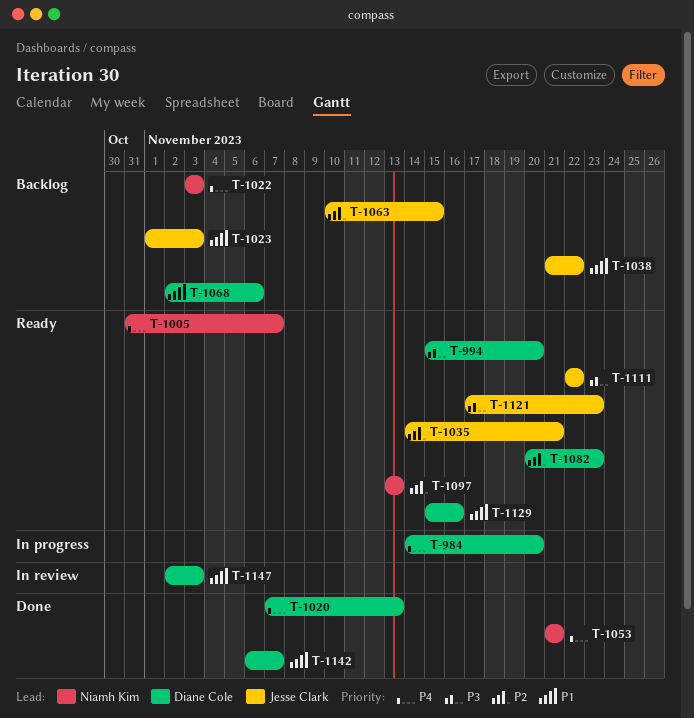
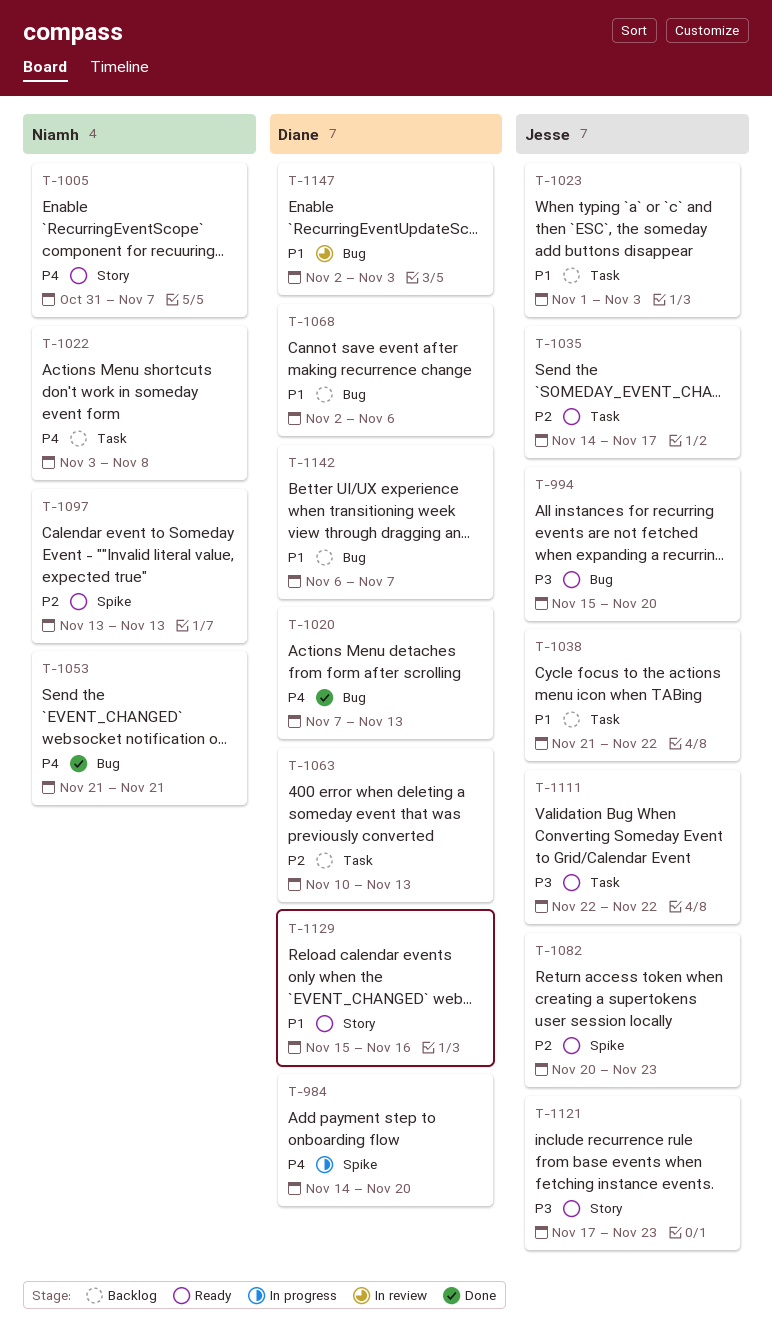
T-994, owner: Diane Cole -> Jesse Clark
T-1022, due: Nov 3 -> Nov 8
T-1035, due: Nov 21 -> Nov 17
T-1063, owner: Jesse Clark -> Diane Cole
T-1063, due: Nov 15 -> Nov 13
T-1082, owner: Diane Cole -> Jesse Clark
T-1142, status: Done -> Backlog

